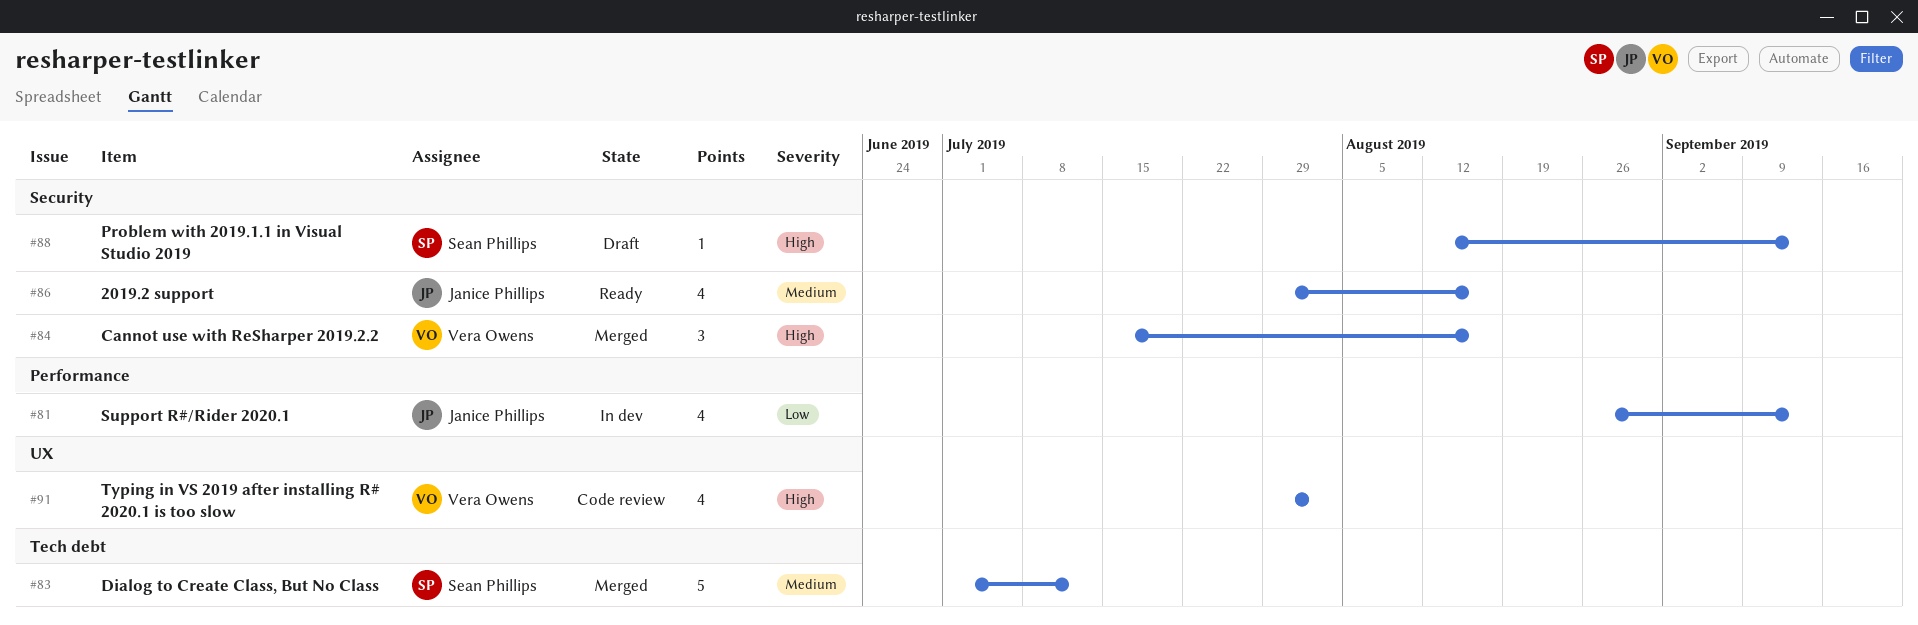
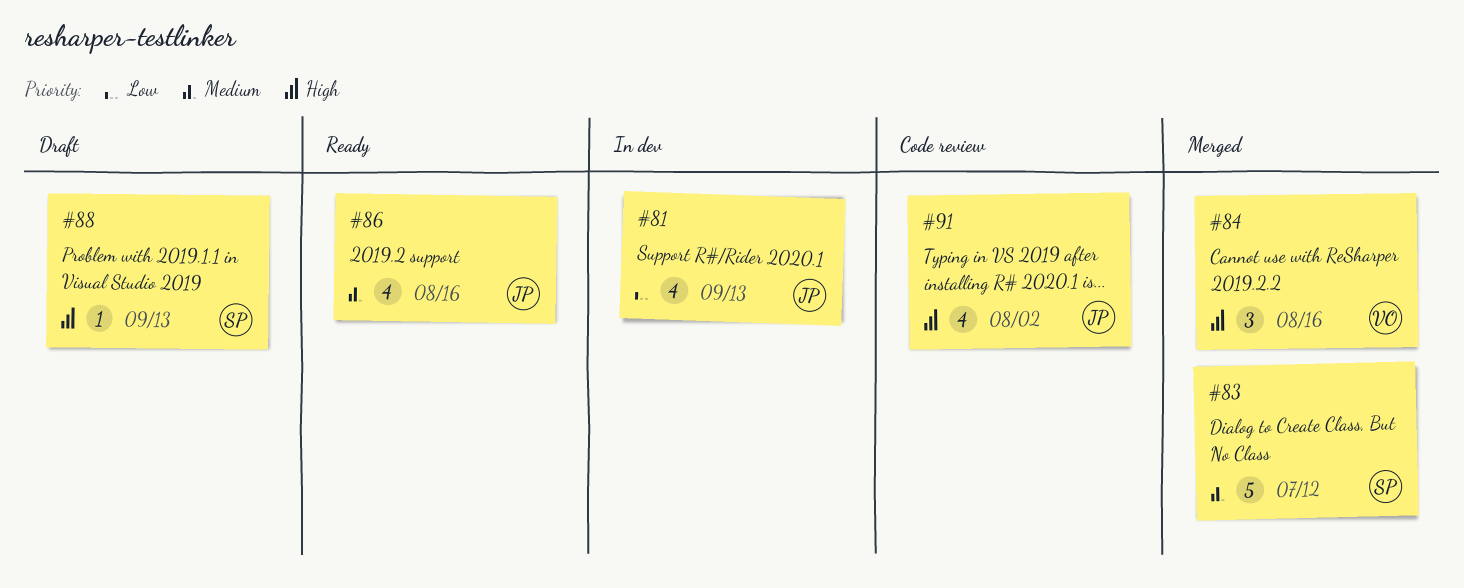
#91, owner: Vera Owens -> Janice Phillips

